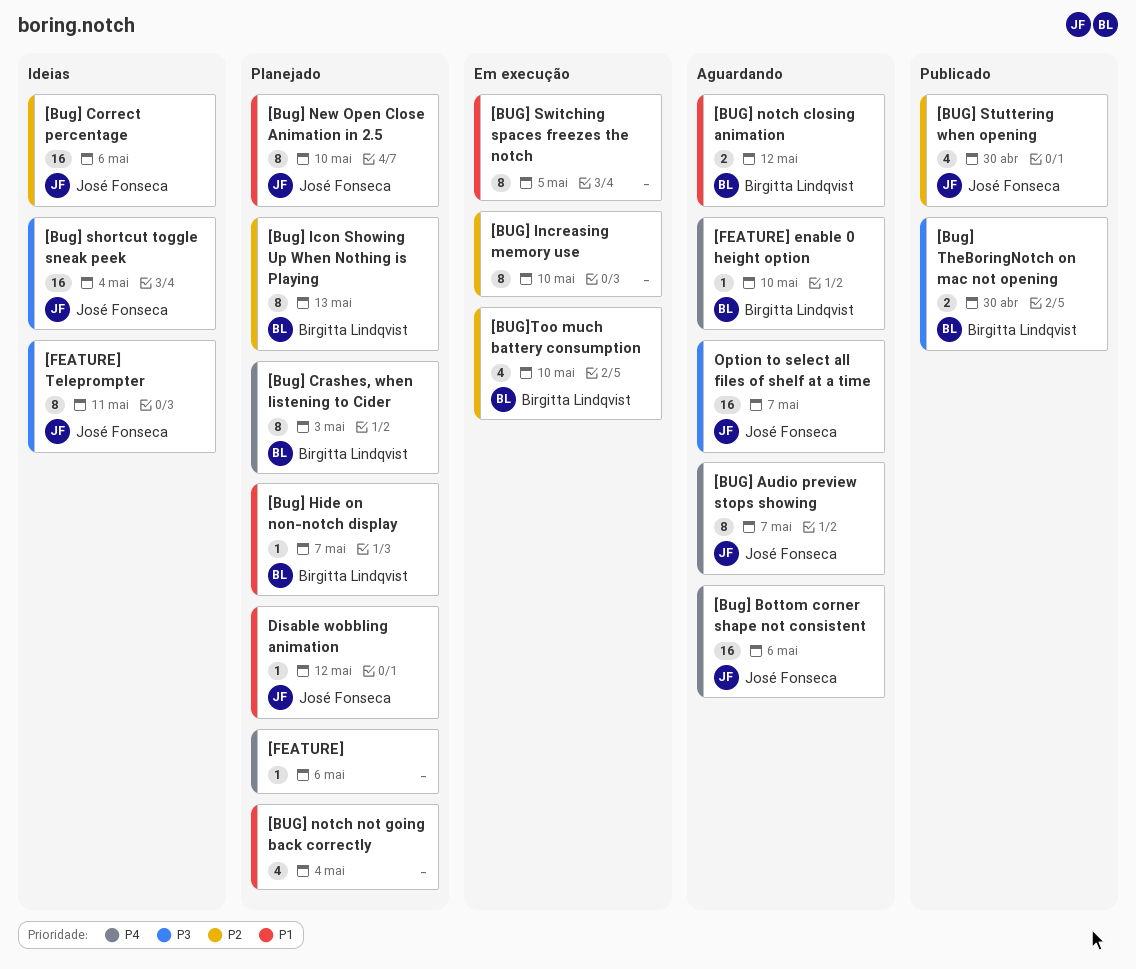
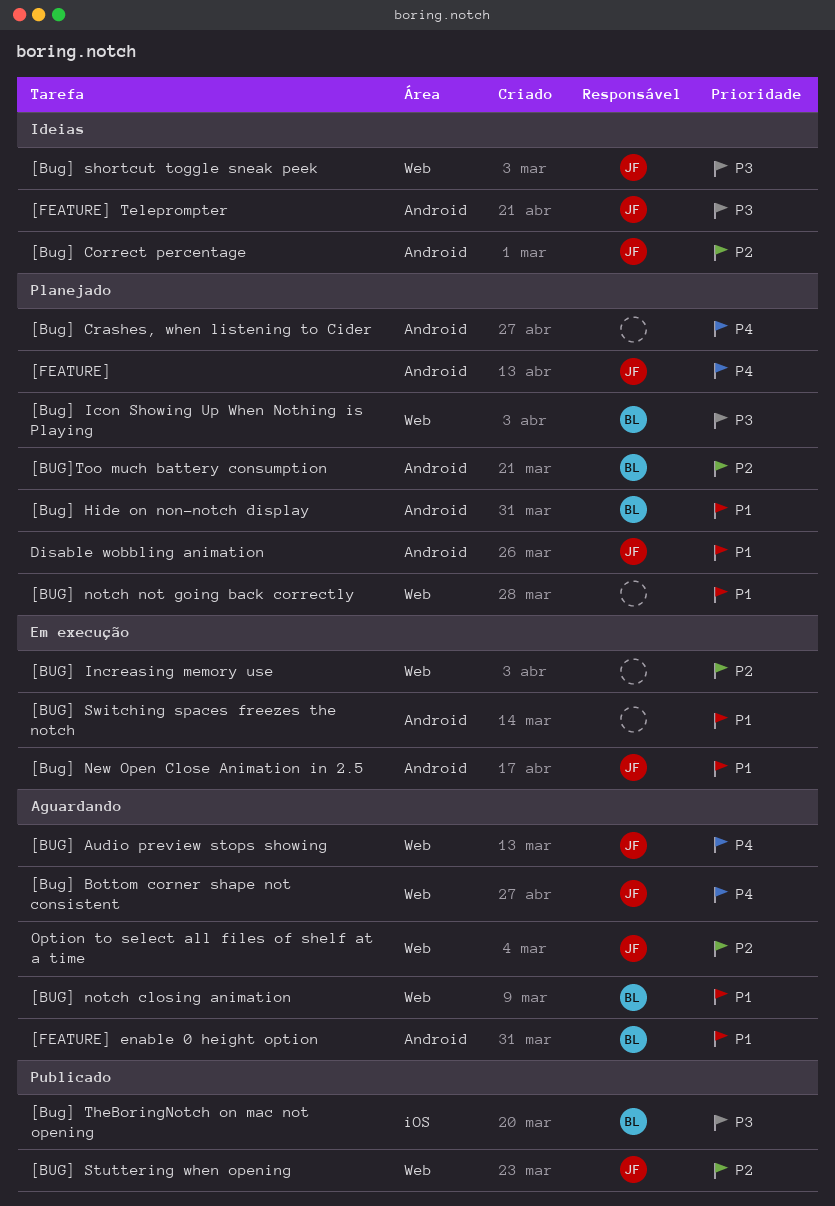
[Bug] Crashes, when listening to Cider, owner: Birgitta Lindqvist -> none
[Bug] Icon Showing Up When Nothing is Playing, priority: P2 -> P3
[Bug] New Open Close Animation in 2.5, status: Planejado -> Em execução
[BUG]Too much battery consumption, status: Em execução -> Planejado
[FEATURE], owner: none -> José Fonseca
[FEATURE] enable 0 height option, priority: P4 -> P1
Option to select all files of shelf at a time, priority: P3 -> P2

